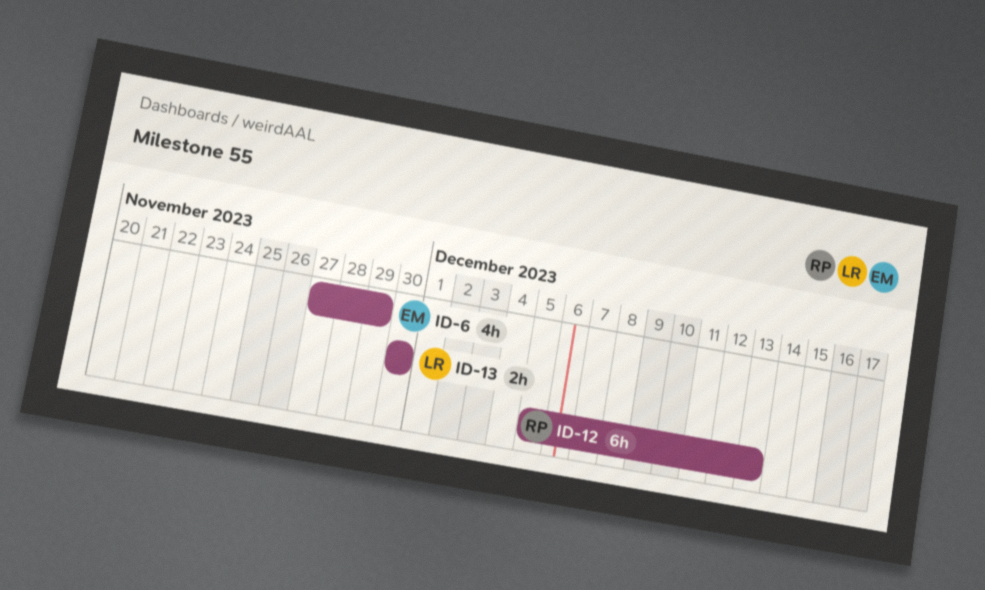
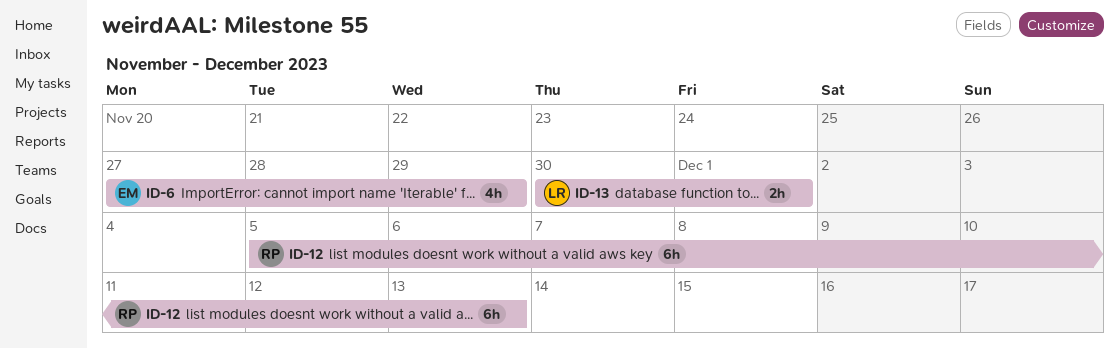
ID-13, due: Nov 30 -> Dec 1

